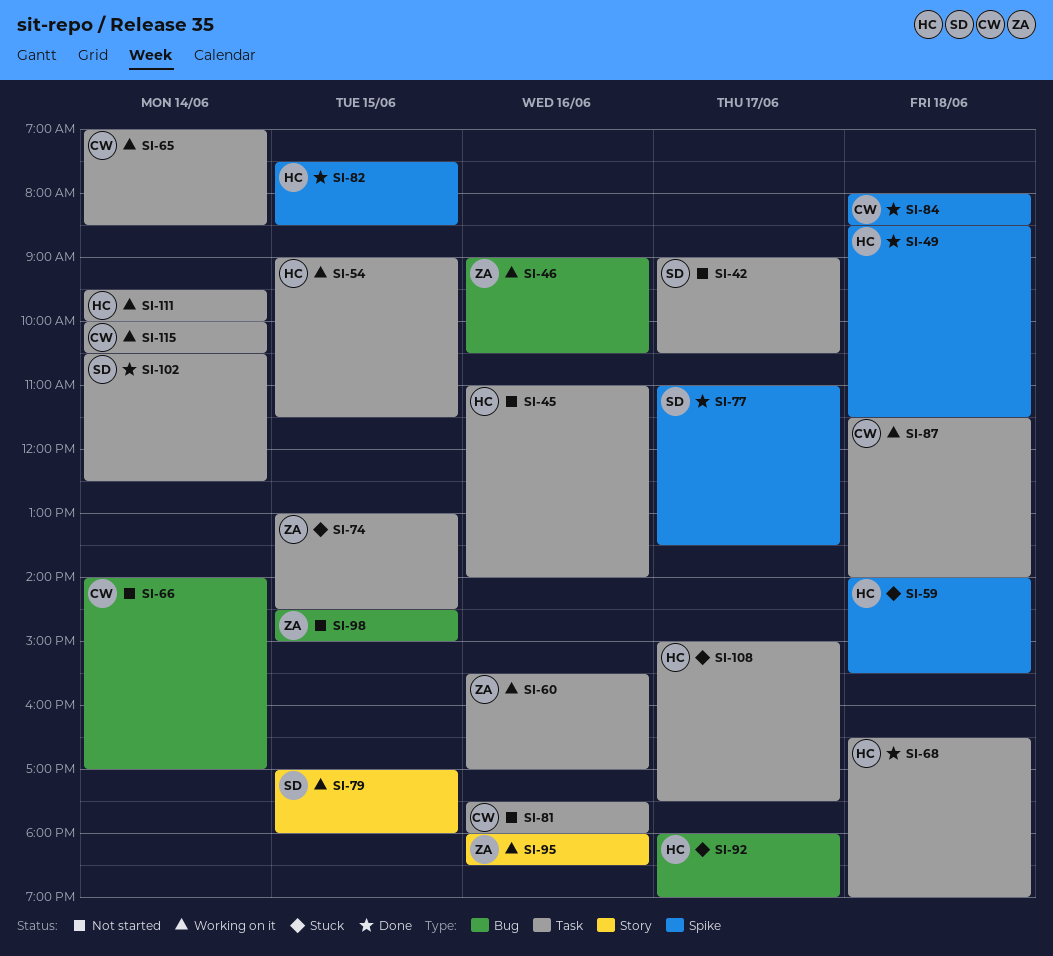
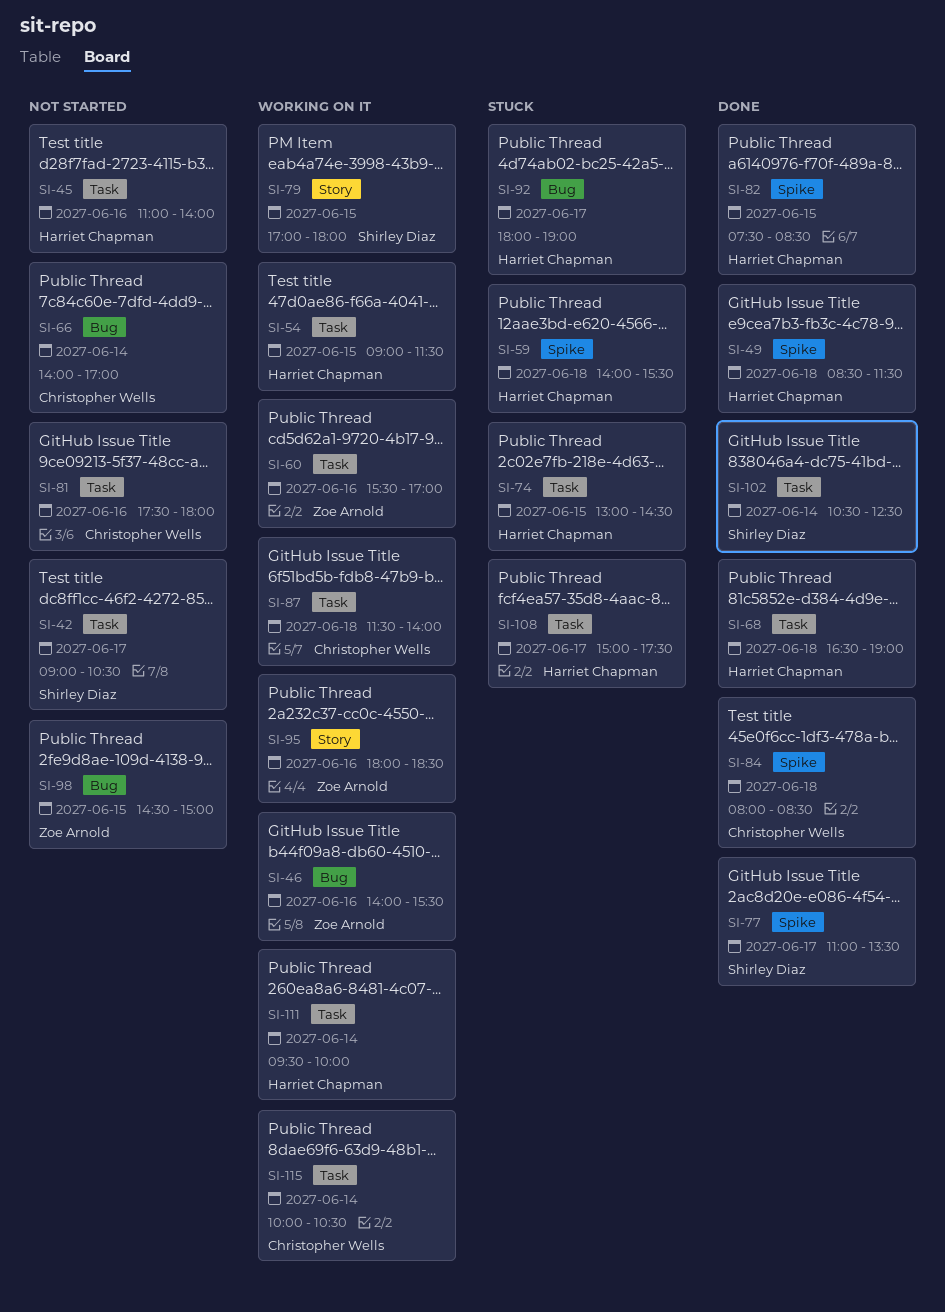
SI-46, begins: 09:00 -> 14:00
SI-46, ends: 10:30 -> 15:30
SI-65: present -> none
SI-74, owner: Zoe Arnold -> Harriet Chapman

